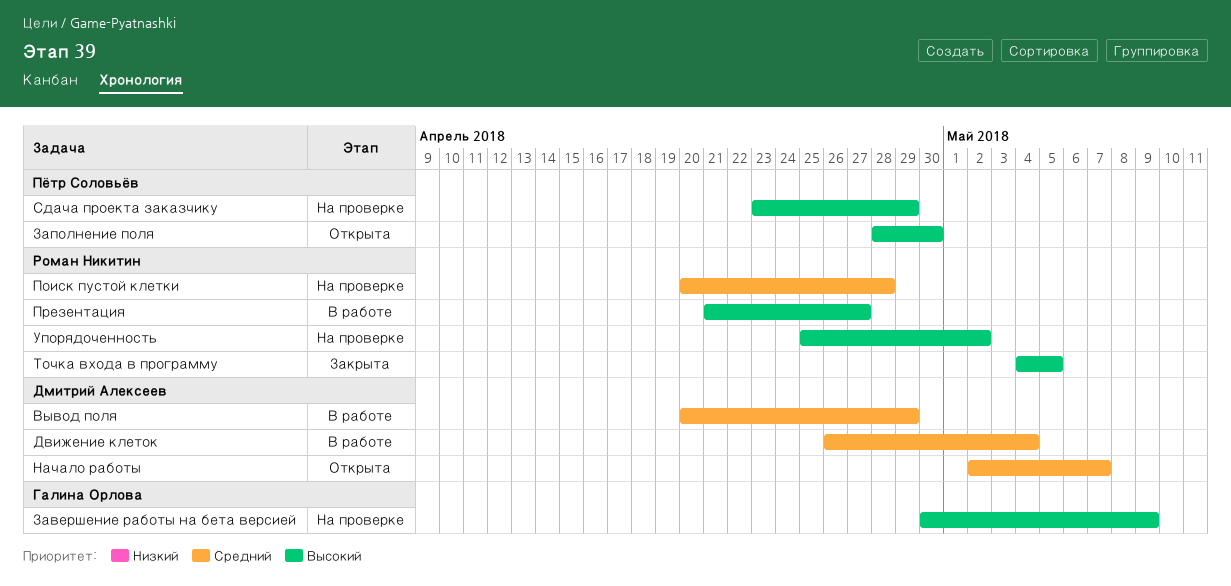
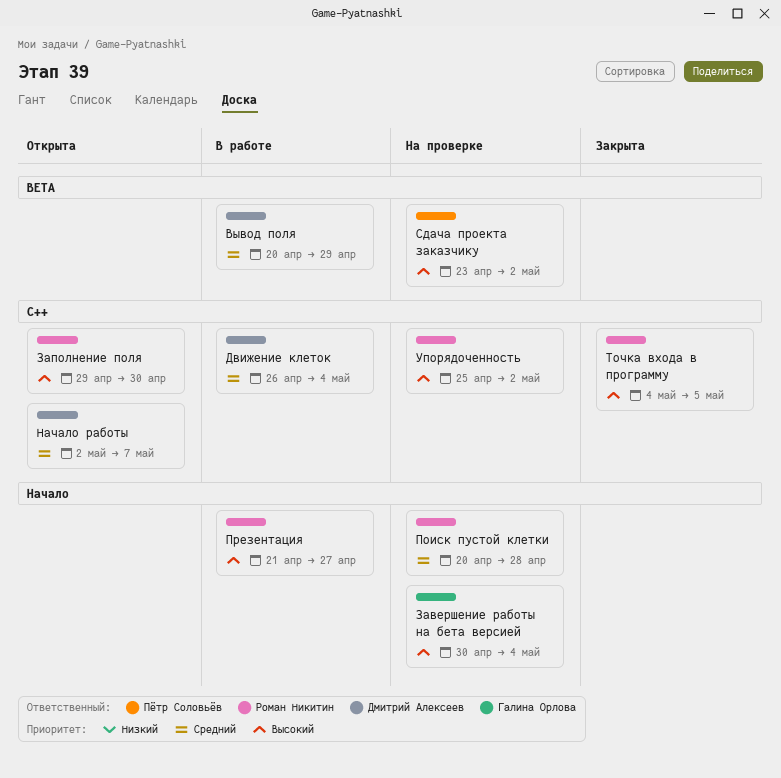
Завершение работы на бета версией, due: May 9 -> May 4
Заполнение поля, owner: Пётр Соловьёв -> Роман Никитин
Заполнение поля, start: Apr 28 -> Apr 29
Сдача проекта заказчику, due: Apr 29 -> May 2

